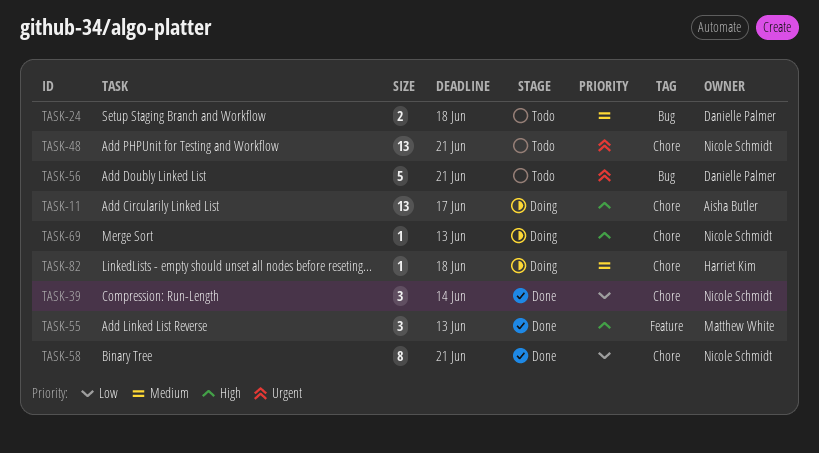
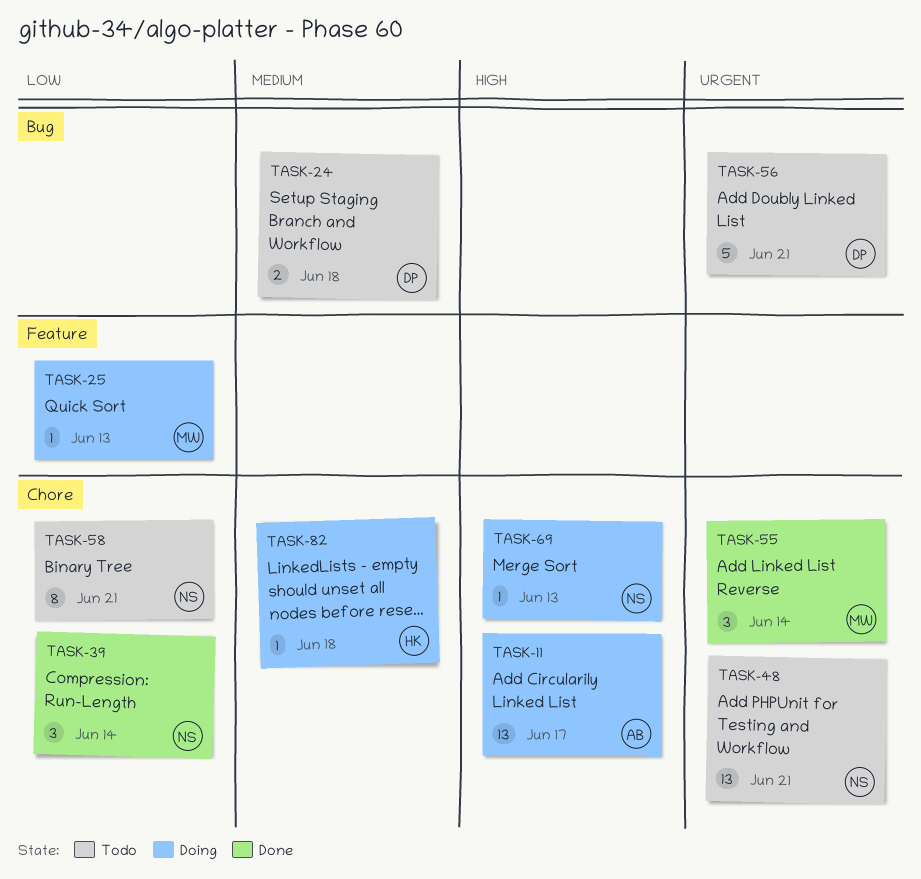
TASK-25: none -> present
TASK-55, priority: High -> Urgent
TASK-55, label: Feature -> Chore
TASK-55, due: Jun 13 -> Jun 14
TASK-58, status: Done -> Todo

